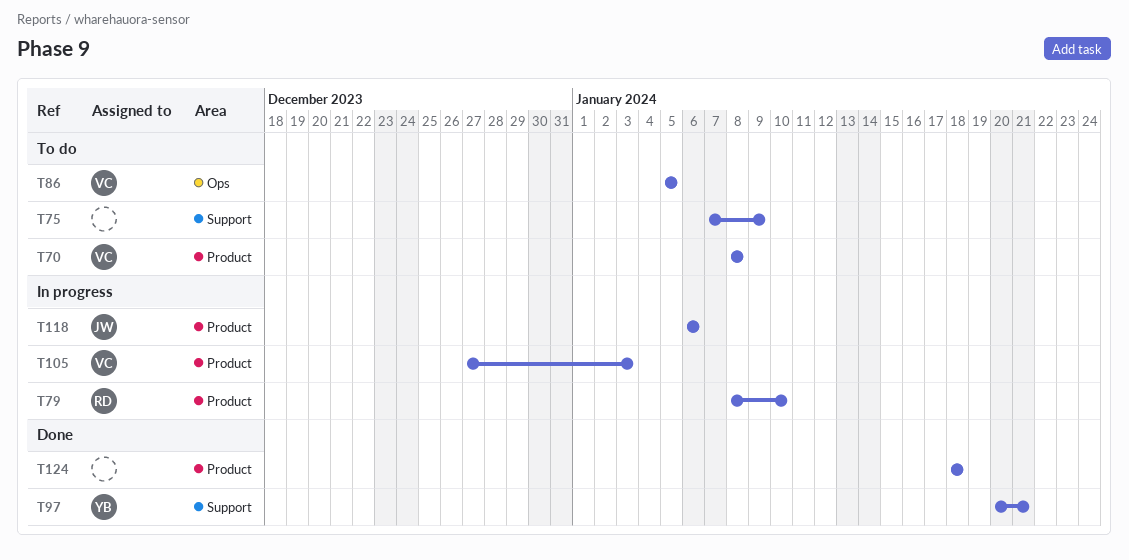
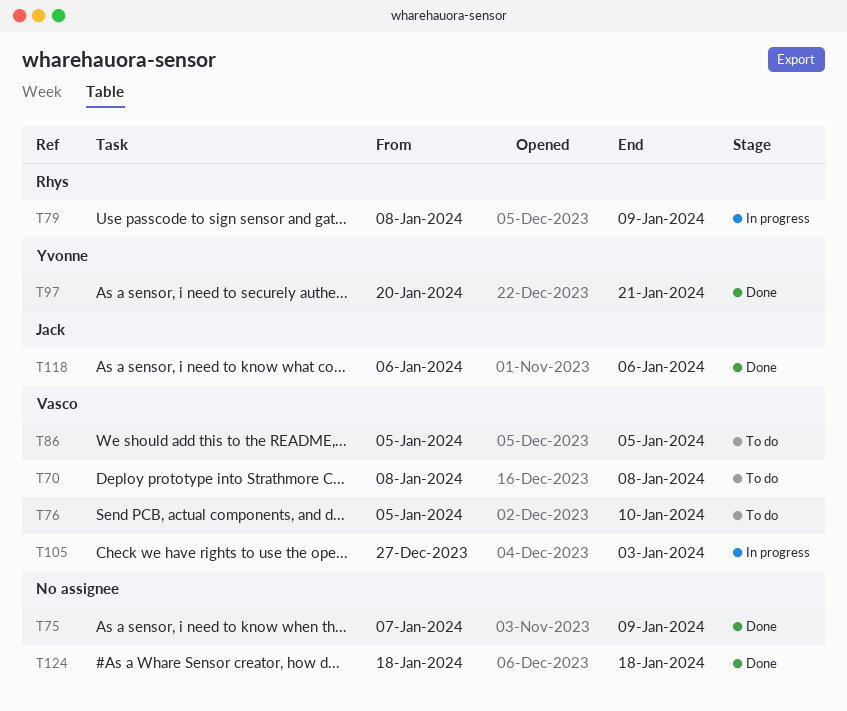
T75, status: To do -> Done
T76: none -> present
T79, due: Jan 10 -> Jan 9
T118, status: In progress -> Done

